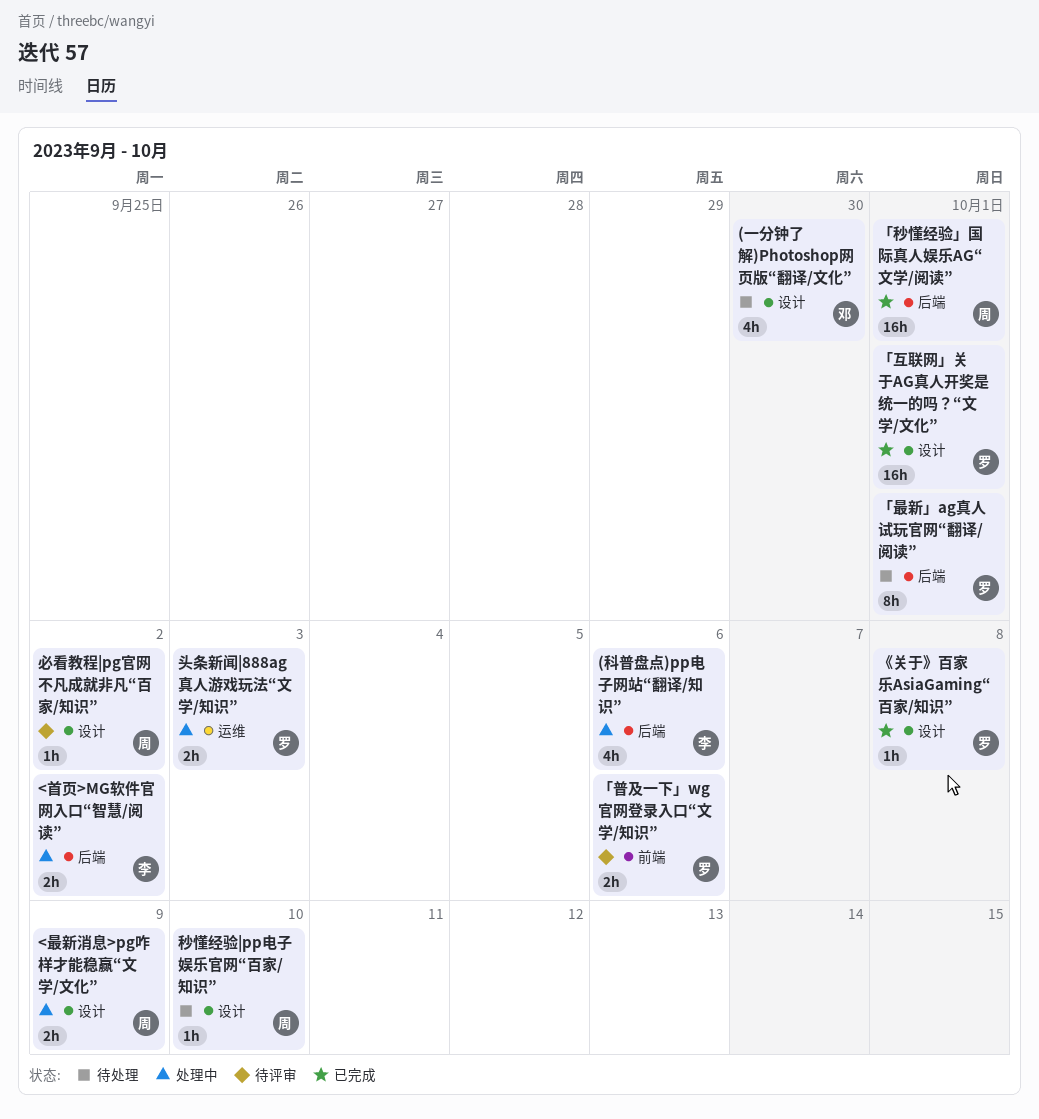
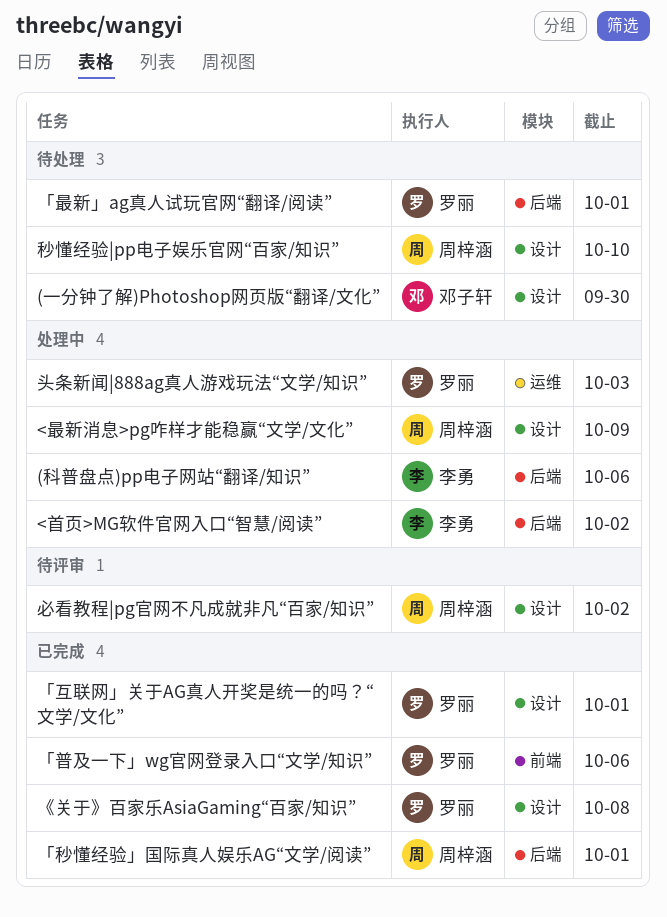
「普及一下」wg官网登录入口“文学/知识”, status: 待评审 -> 已完成

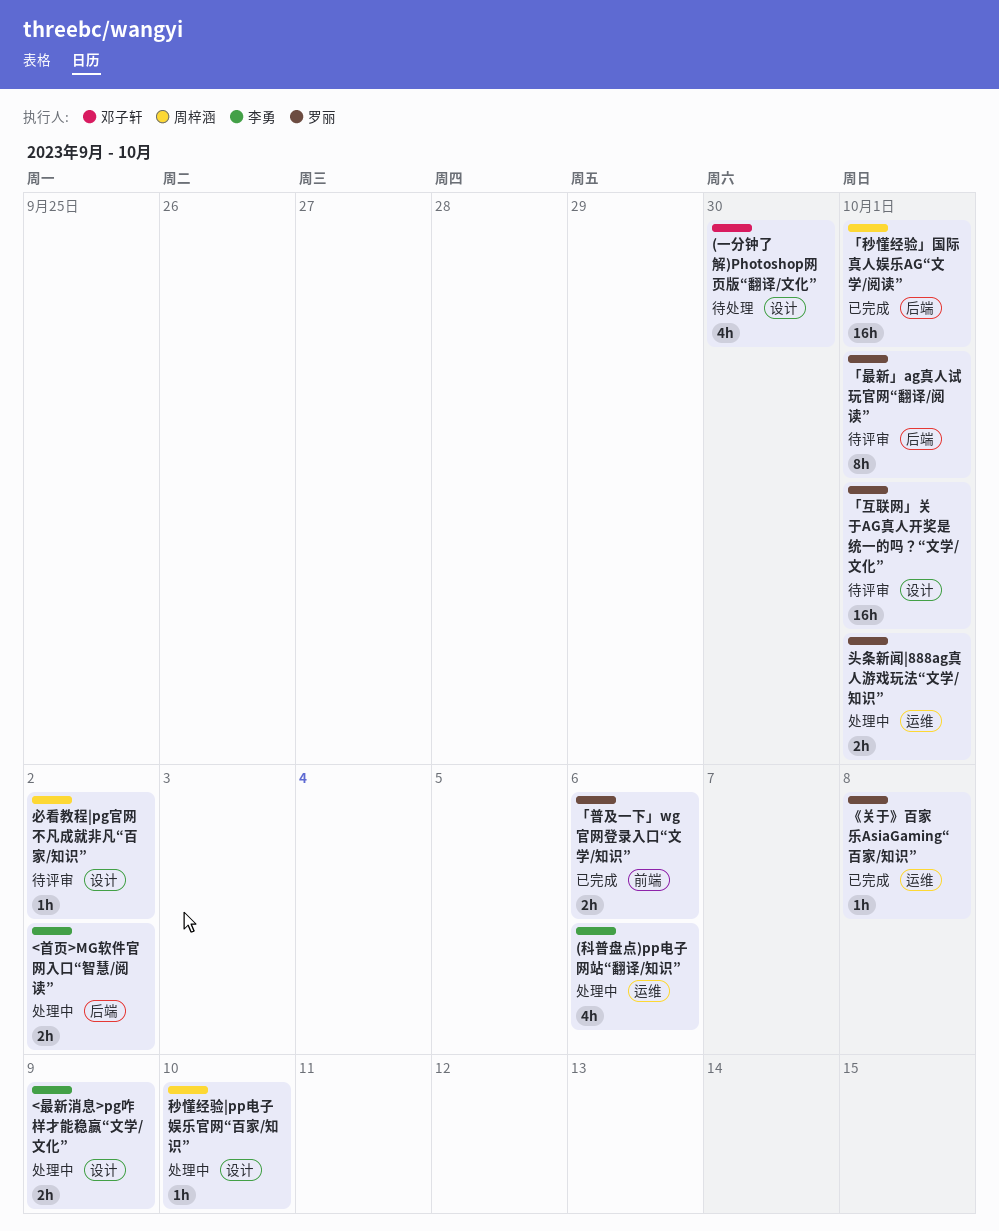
(科普盘点)pp电子网站“翻译/知识”, label: 后端 -> 运维
<最新消息>pg咋样才能稳赢“文学/文化”, owner: 周梓涵 -> 李勇
《关于》百家乐AsiaGaming“百家/知识”, label: 设计 -> 运维
「互联网」关于AG真人开奖是统一的吗？“文学/文化”, status: 已完成 -> 待评审
「最新」ag真人试玩官网“翻译/阅读”, status: 待处理 -> 待评审
头条新闻|888ag真人游戏玩法“文学/知识”, due: Oct 3 -> Oct 1
秒懂经验|pp电子娱乐官网“百家/知识”, status: 待处理 -> 处理中

